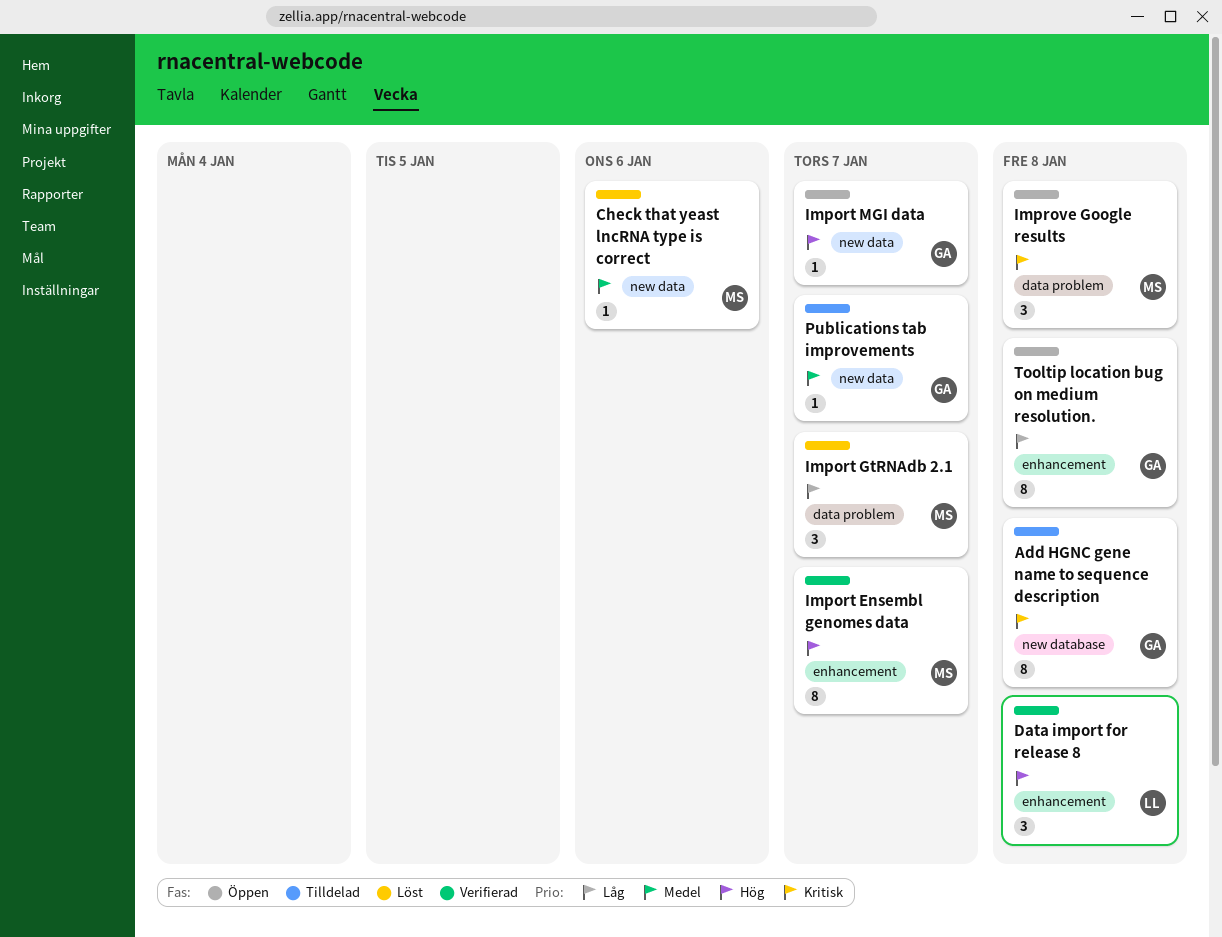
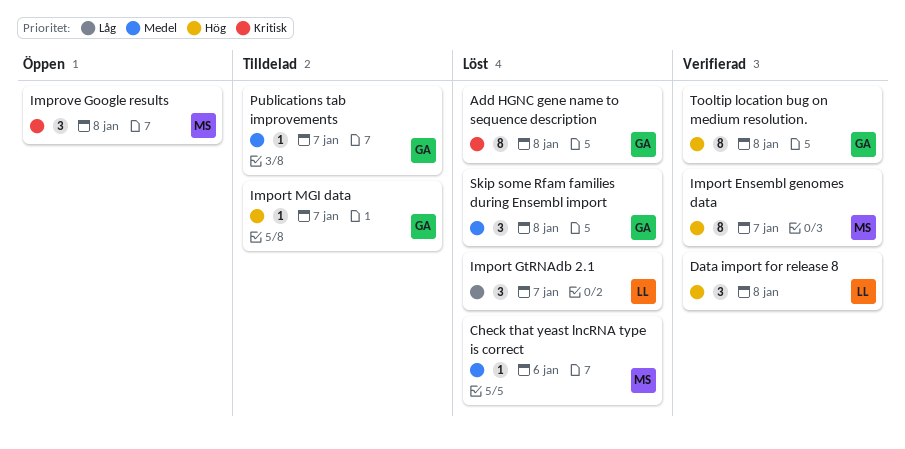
Add HGNC gene name to sequence description, status: Tilldelad -> Löst
Import GtRNAdb 2.1, owner: MS -> LL
Import MGI data, status: Öppen -> Tilldelad
Skip some Rfam families during Ensembl import: none -> present
Tooltip location bug on medium resolution., status: Öppen -> Verifierad
Tooltip location bug on medium resolution., priority: Låg -> Hög

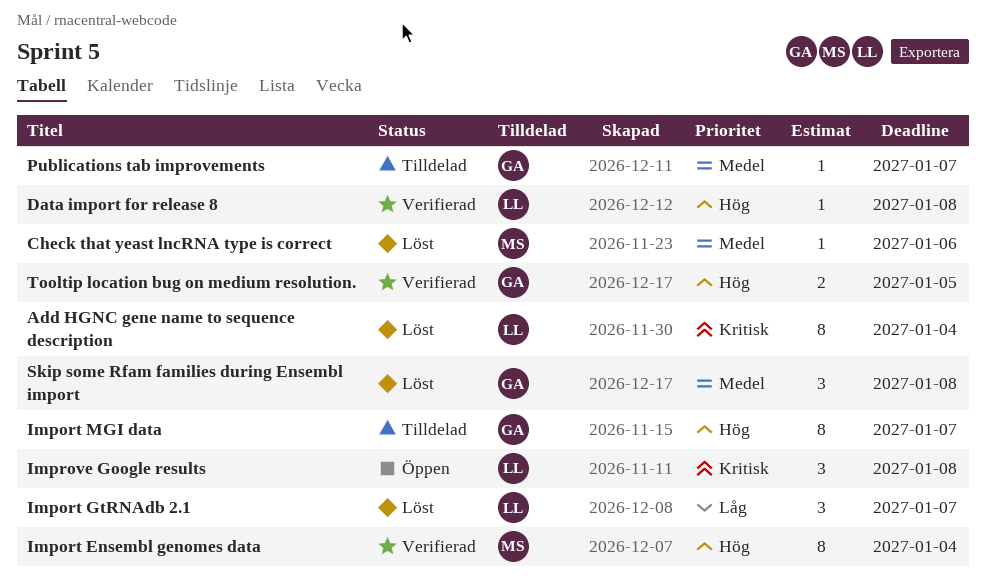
Add HGNC gene name to sequence description, owner: GA -> LL
Add HGNC gene name to sequence description, due: Jan 8 -> Jan 4
Data import for release 8, estimate: 3 -> 1
Import Ensembl genomes data, due: Jan 7 -> Jan 4
Import MGI data, estimate: 1 -> 8
Improve Google results, owner: MS -> LL
Tooltip location bug on medium resolution., estimate: 8 -> 2
Tooltip location bug on medium resolution., due: Jan 8 -> Jan 5

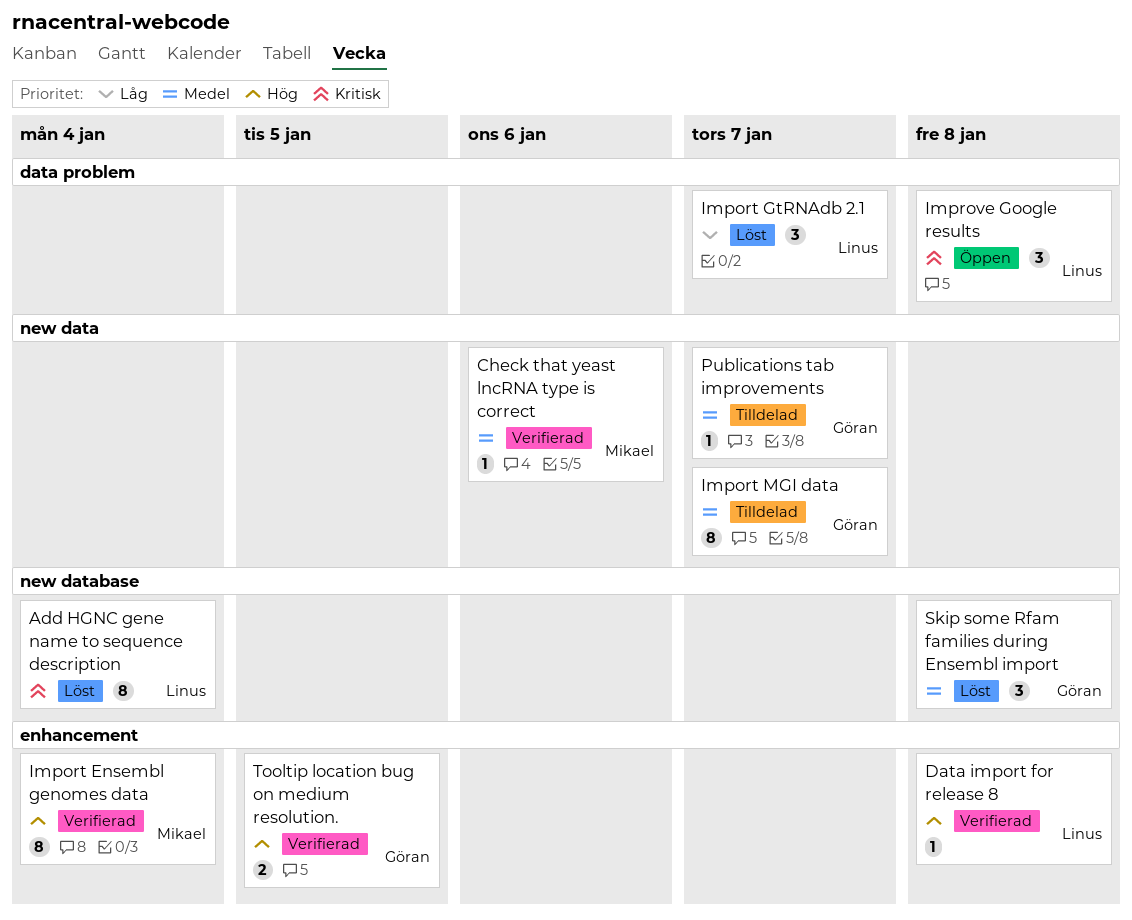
Check that yeast lncRNA type is correct, status: Löst -> Verifierad
Import MGI data, priority: Hög -> Medel

